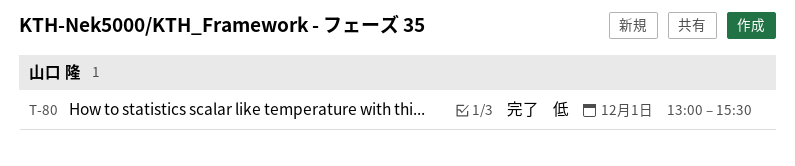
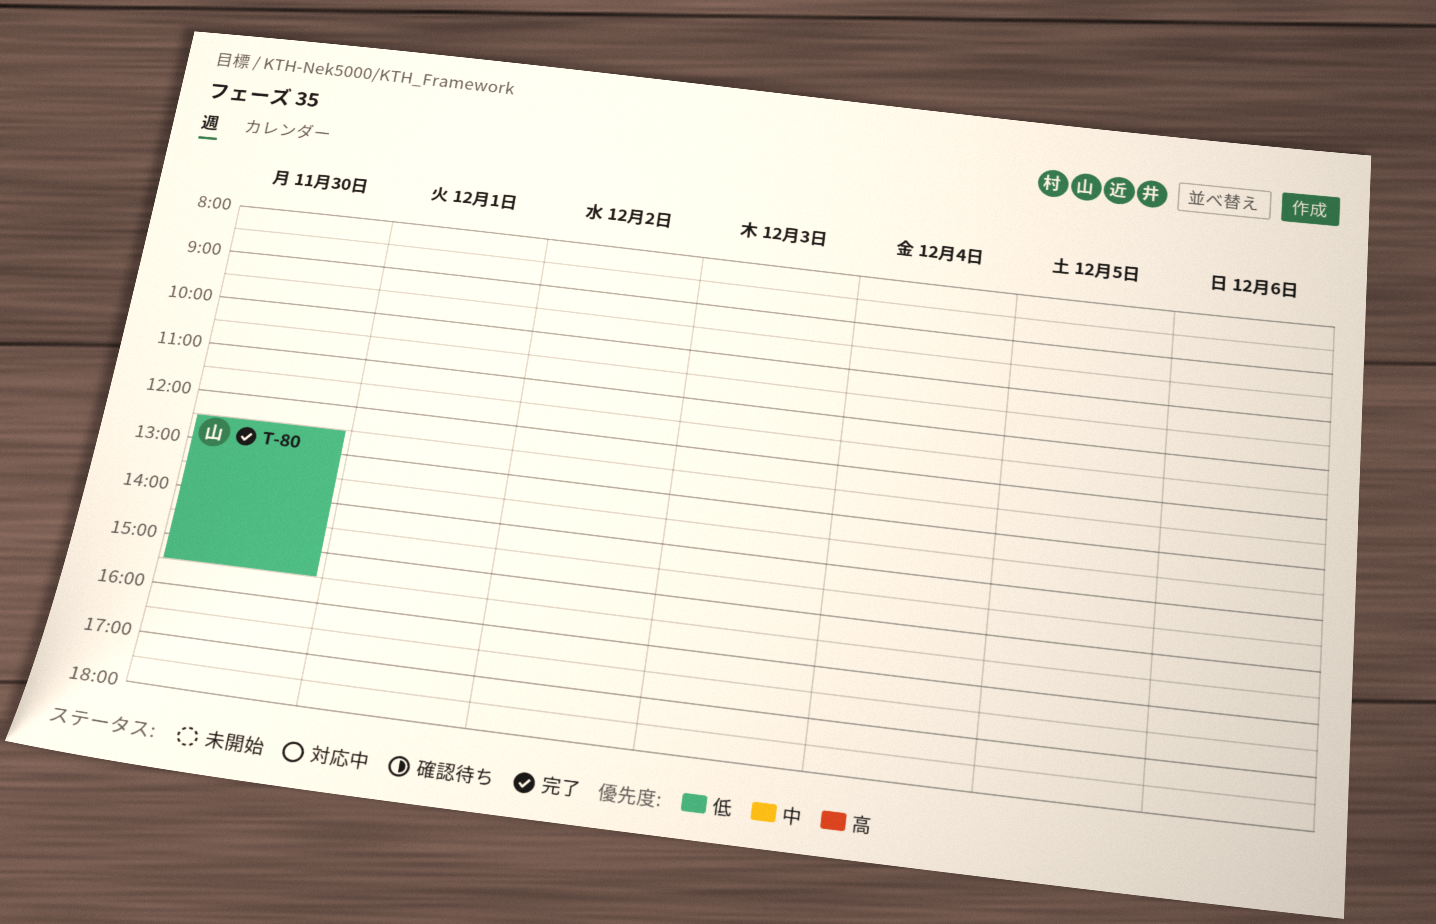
T-80, day: Dec 1 -> Nov 30
T-80, begins: 13:00 -> 12:30

